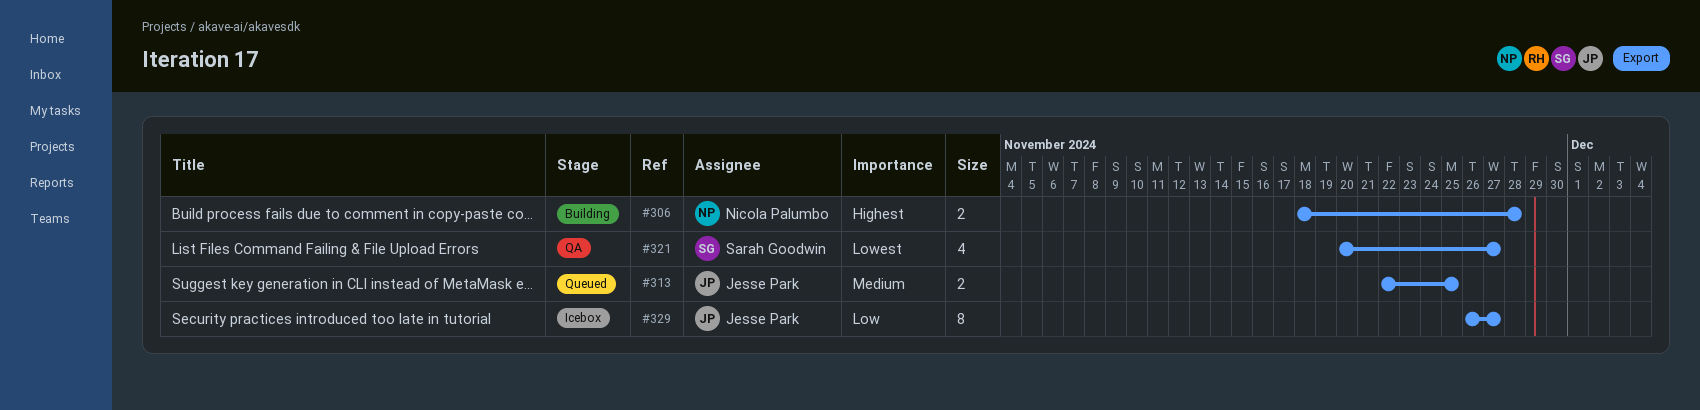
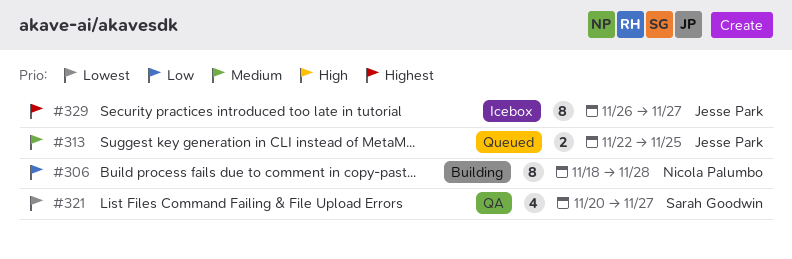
#306, priority: Highest -> Low
#306, estimate: 2 -> 8
#329, priority: Low -> Highest

